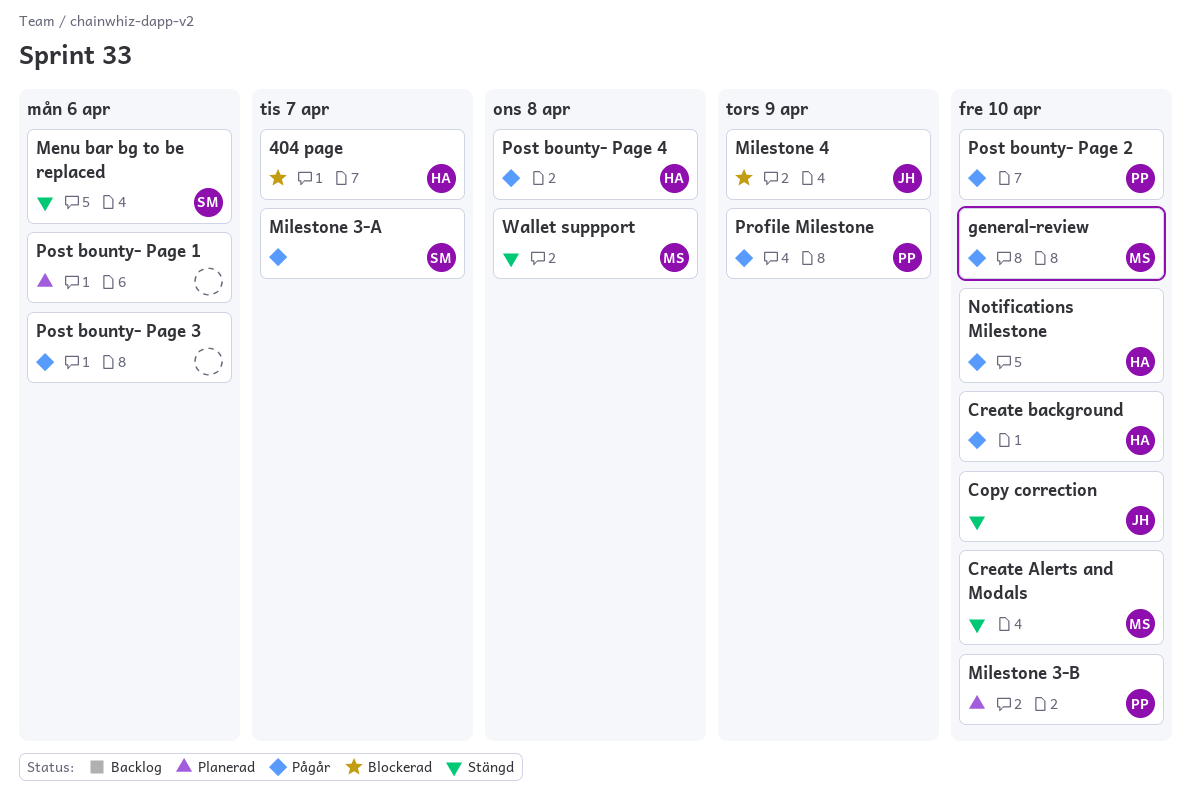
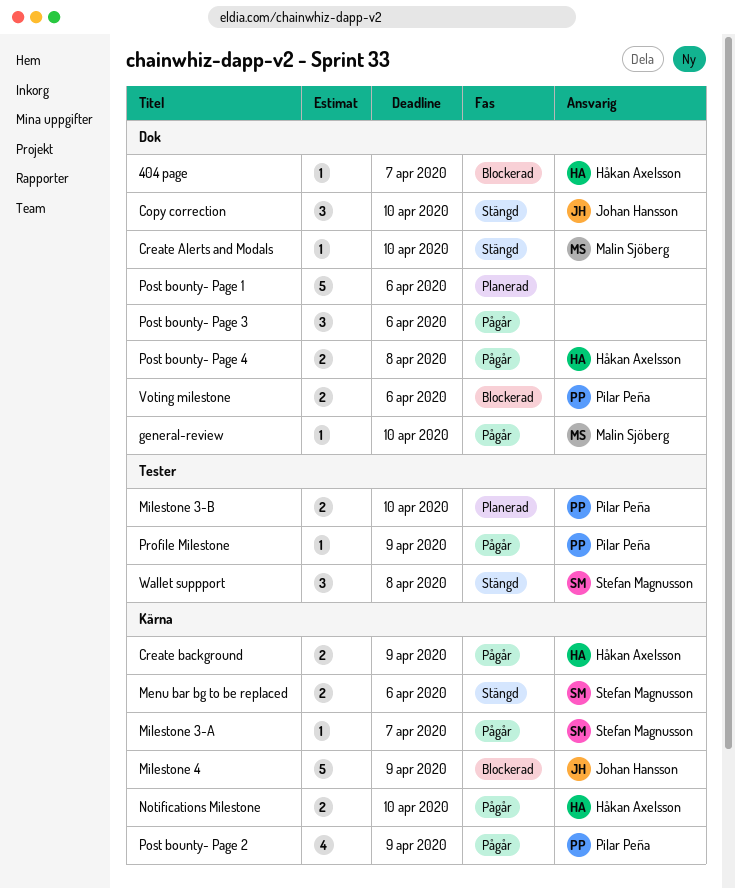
Create background, due: Apr 10 -> Apr 9
Post bounty- Page 2, due: Apr 10 -> Apr 9
Voting milestone: none -> present
Wallet suppport, owner: Malin Sjöberg -> Stefan Magnusson

